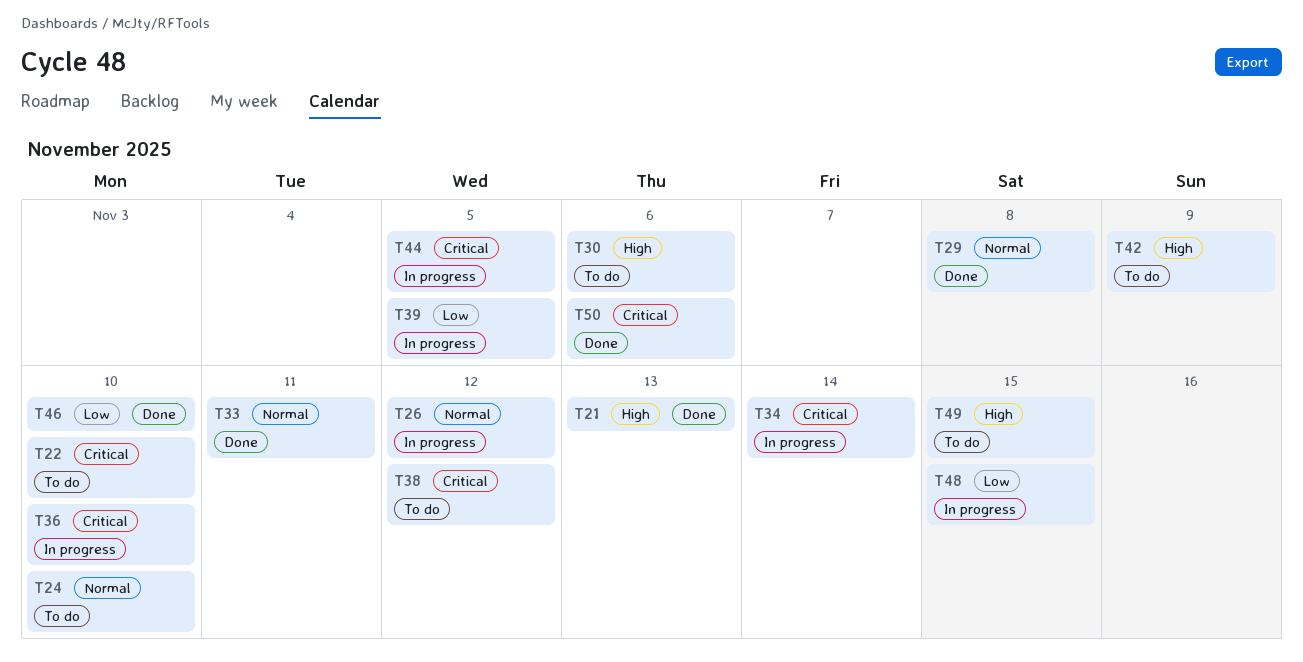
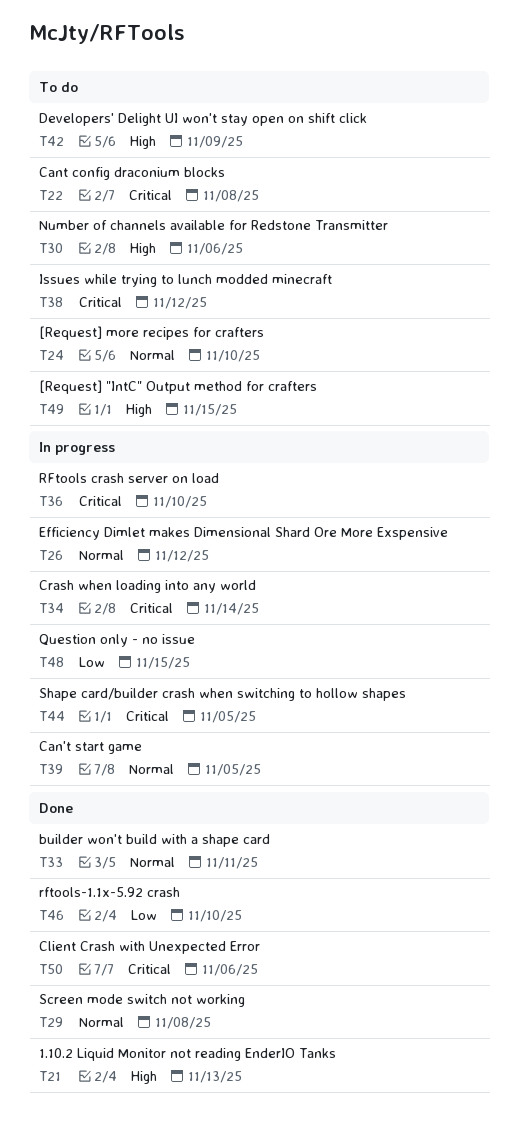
T22, due: Nov 10 -> Nov 8
T39, priority: Low -> Normal

